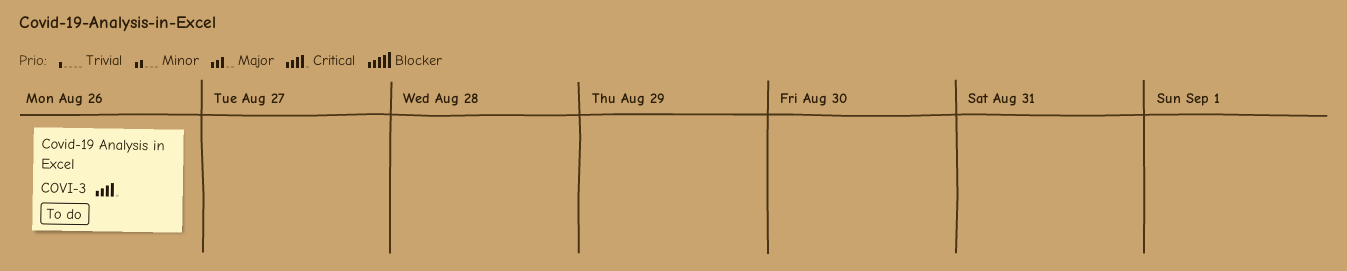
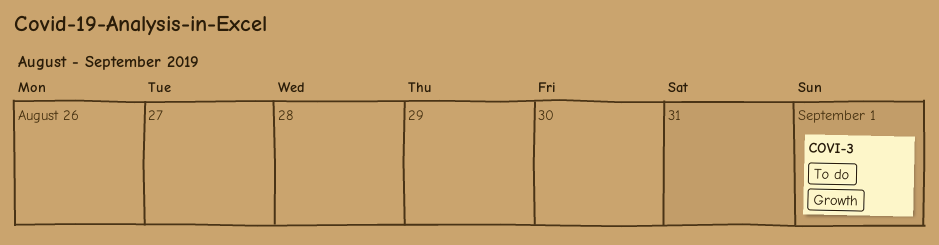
COVI-3, due: Aug 26 -> Sep 1

